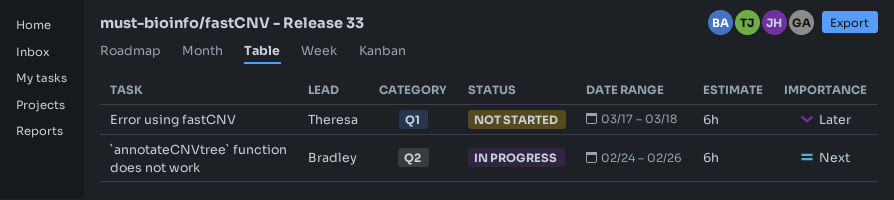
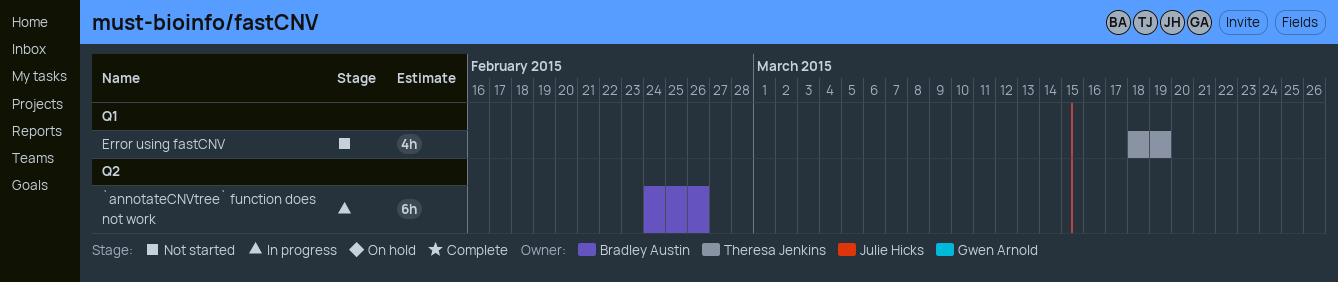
Error using fastCNV, estimate: 6h -> 4h
Error using fastCNV, start: Mar 17 -> Mar 18
Error using fastCNV, due: Mar 18 -> Mar 19

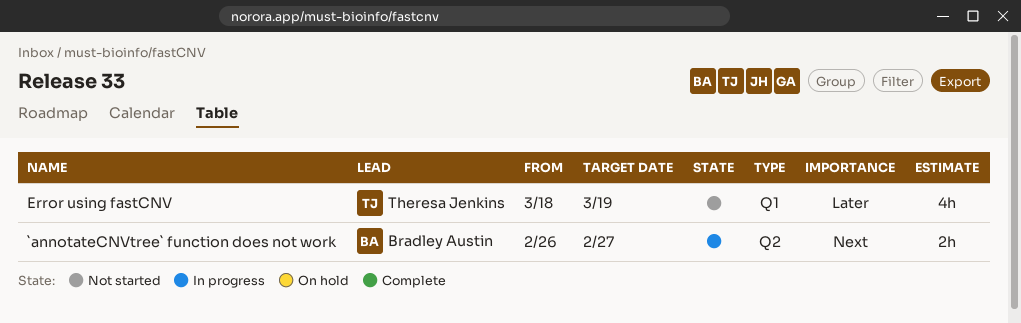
`annotateCNVtree` function does not work, estimate: 6h -> 2h
`annotateCNVtree` function does not work, start: Feb 24 -> Feb 26
`annotateCNVtree` function does not work, due: Feb 26 -> Feb 27

